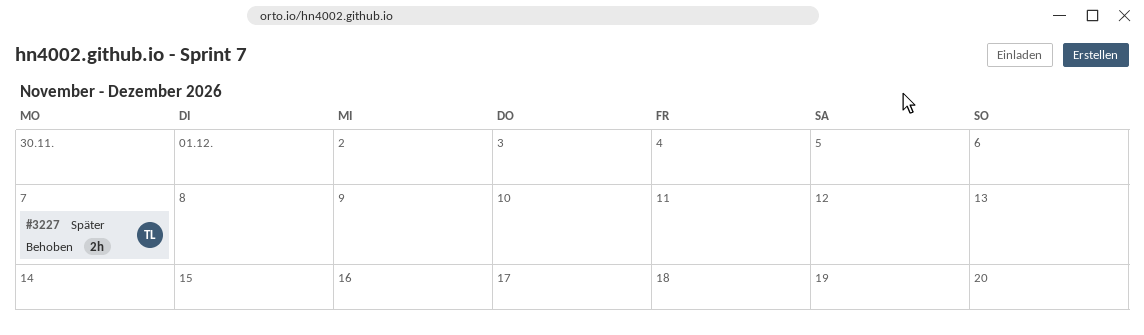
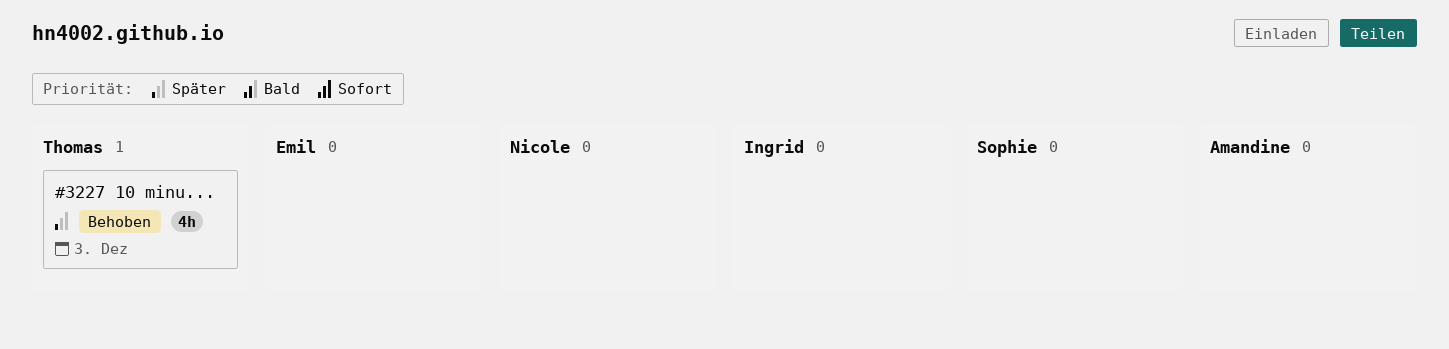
#3227, estimate: 2h -> 4h
#3227, due: Dec 7 -> Dec 3

